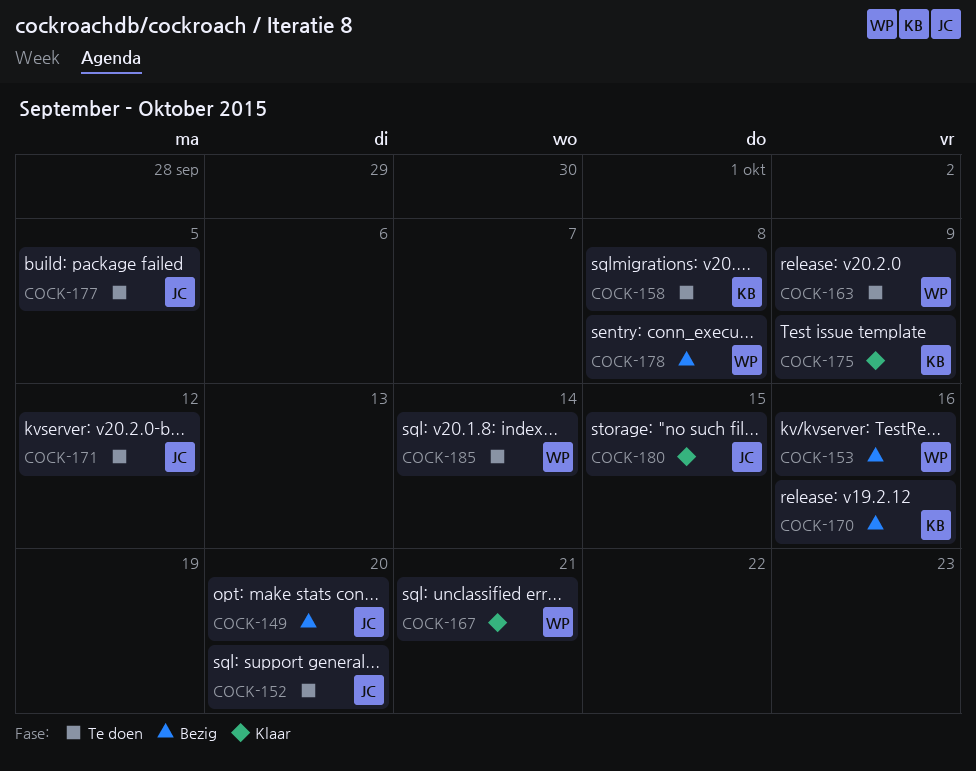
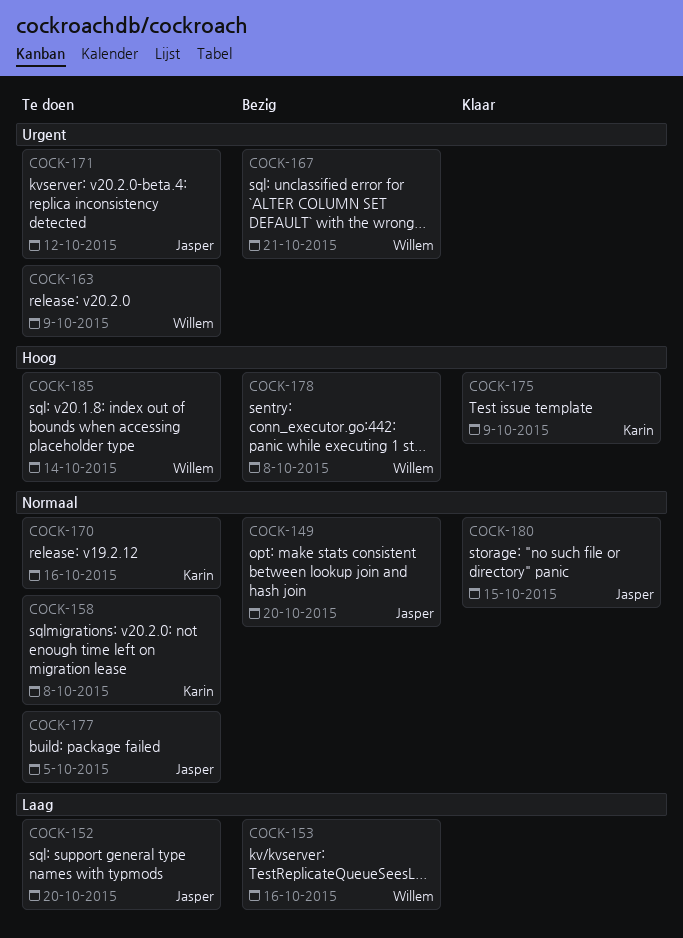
COCK-167, status: Klaar -> Bezig
COCK-170, status: Bezig -> Te doen

